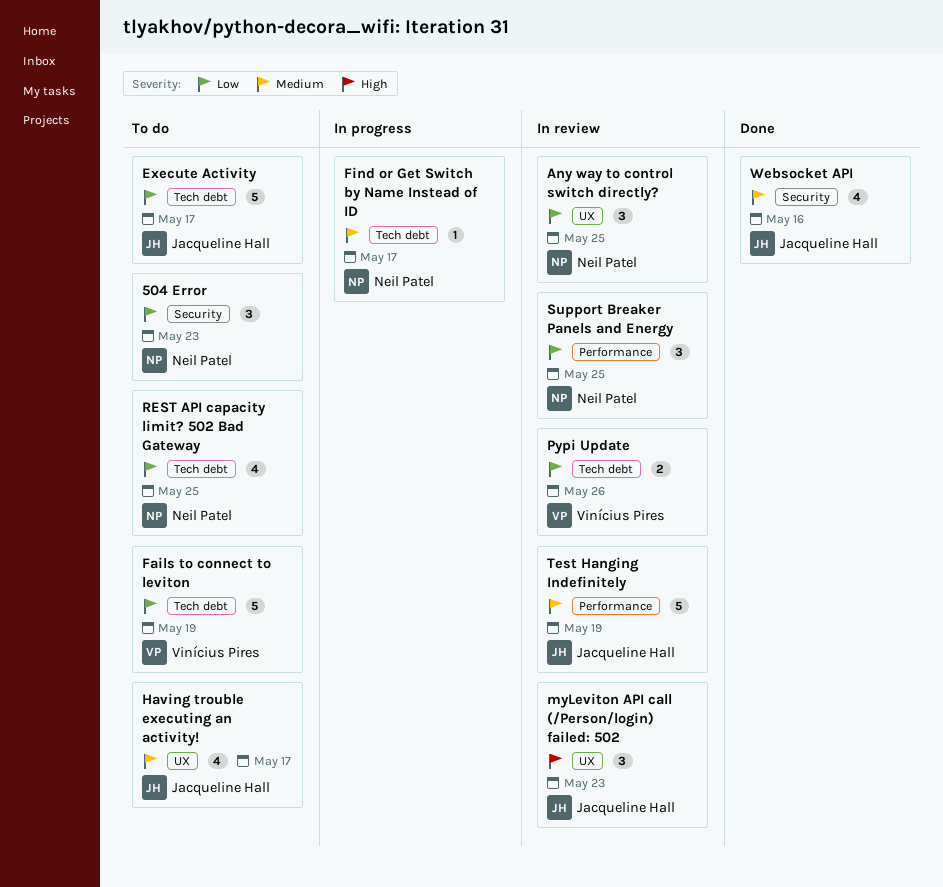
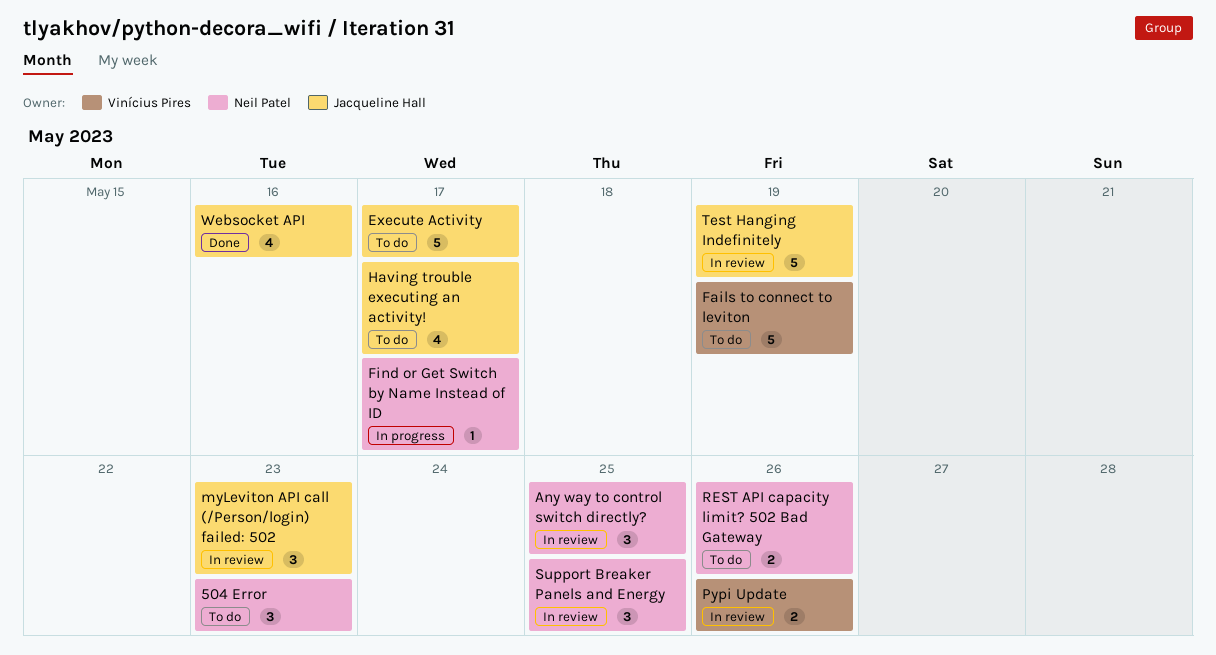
REST API capacity limit? 502 Bad Gateway, estimate: 4 -> 2
REST API capacity limit? 502 Bad Gateway, due: May 25 -> May 26

